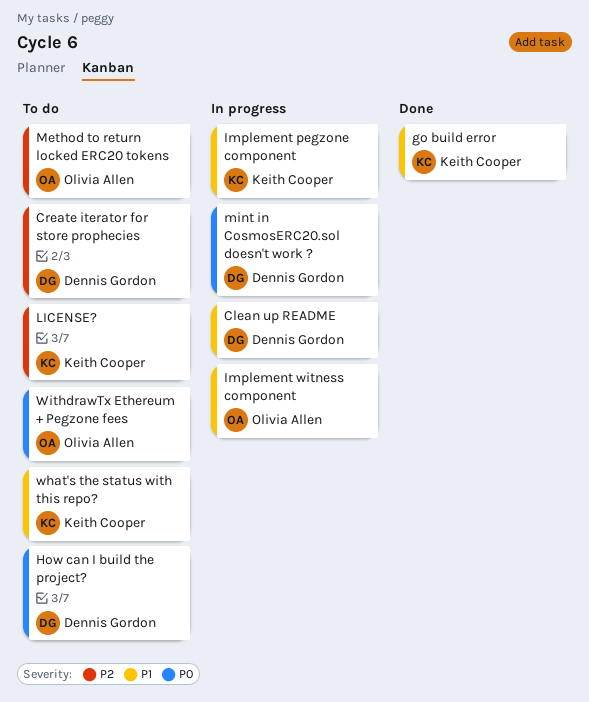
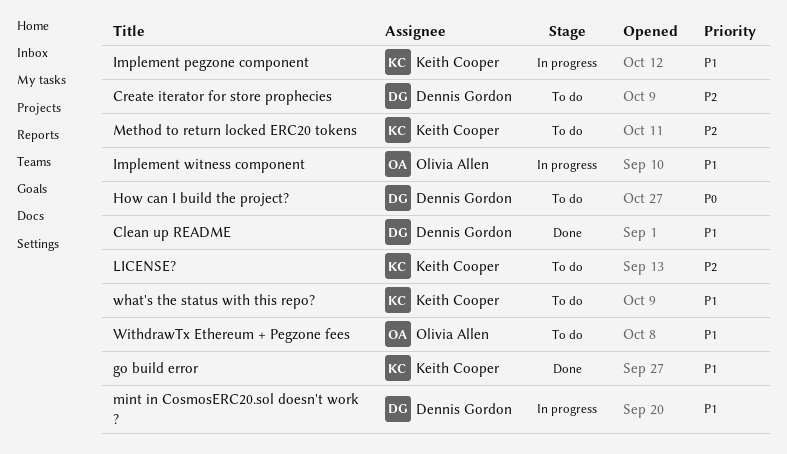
Clean up README, status: In progress -> Done
Method to return locked ERC20 tokens, owner: Olivia Allen -> Keith Cooper
mint in CosmosERC20.sol doesn't work ?, priority: P0 -> P1
WithdrawTx Ethereum + Pegzone fees, priority: P0 -> P1

